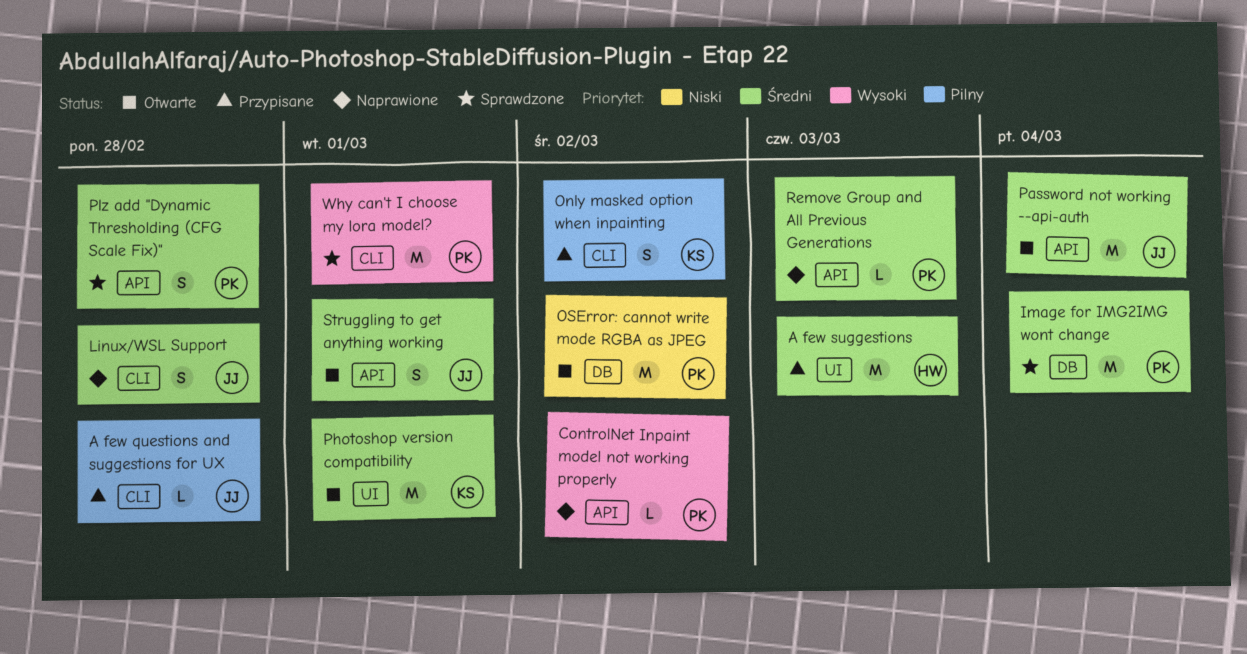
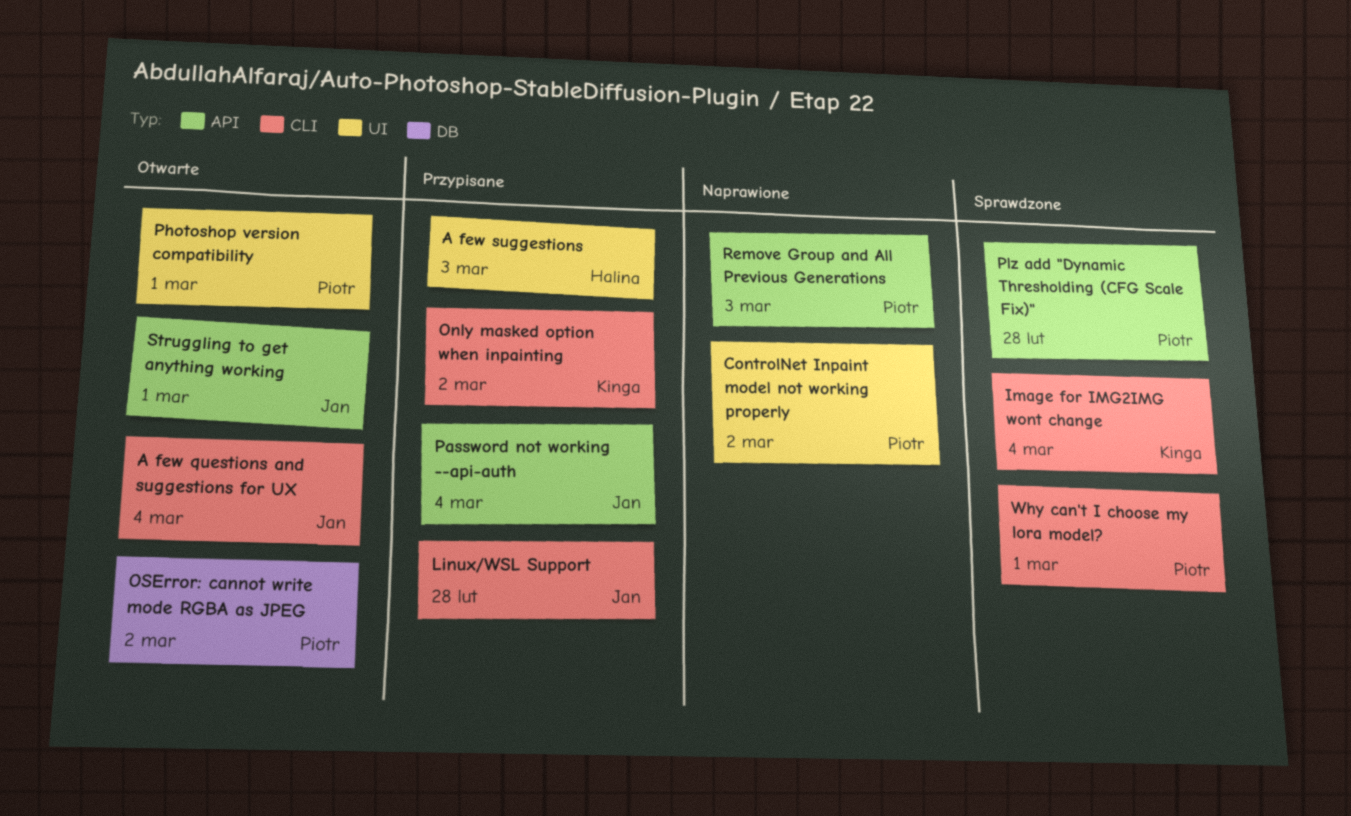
A few questions and suggestions for UX, status: Przypisane -> Otwarte
A few questions and suggestions for UX, due: Feb 28 -> Mar 4
ControlNet Inpaint model not working properly, label: API -> UI
Image for IMG2IMG wont change, owner: Piotr -> Kinga
Image for IMG2IMG wont change, label: DB -> CLI
Linux/WSL Support, status: Naprawione -> Przypisane
Password not working --api-auth, status: Otwarte -> Przypisane
Photoshop version compatibility, owner: Kinga -> Piotr

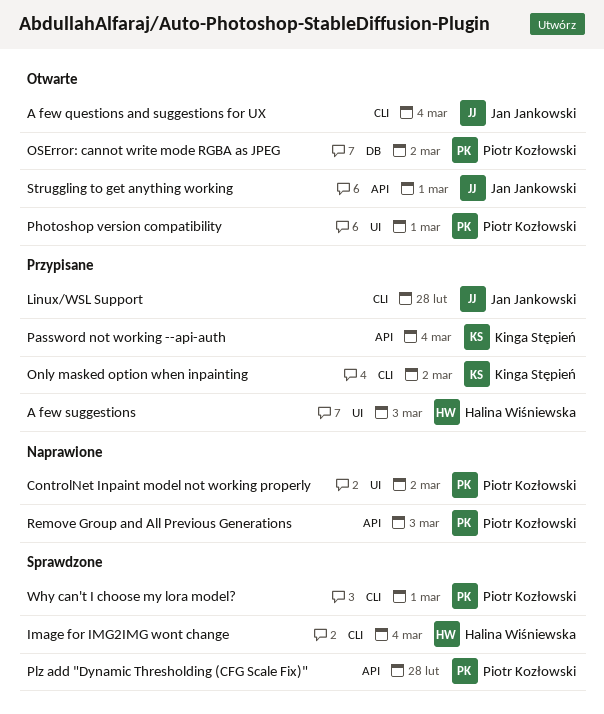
Image for IMG2IMG wont change, owner: Kinga Stępień -> Halina Wiśniewska
Password not working --api-auth, owner: Jan Jankowski -> Kinga Stępień

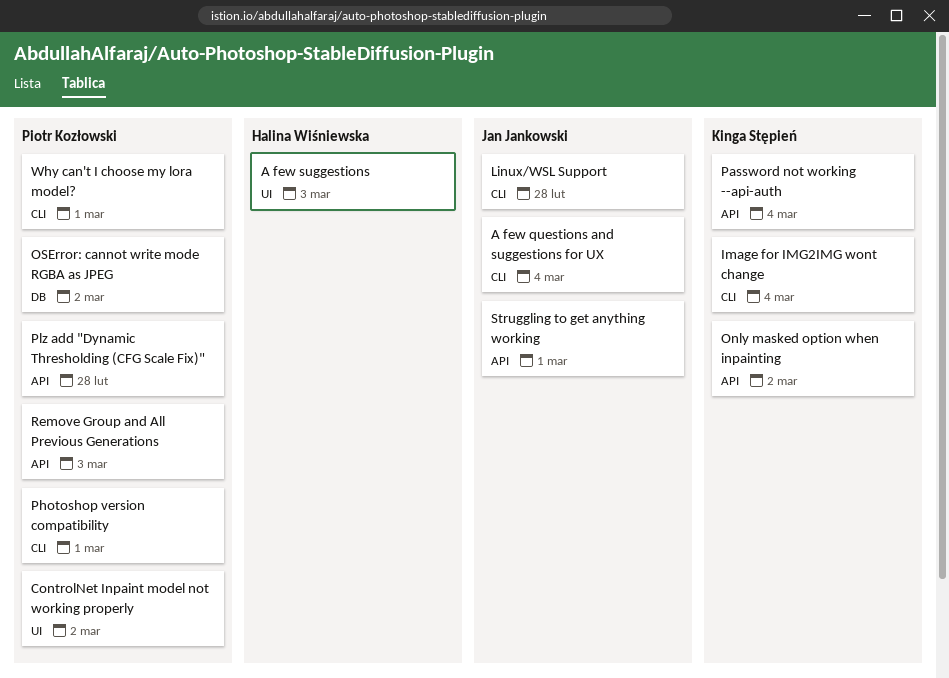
Image for IMG2IMG wont change, owner: Halina Wiśniewska -> Kinga Stępień
Only masked option when inpainting, label: CLI -> API
Photoshop version compatibility, label: UI -> CLI

